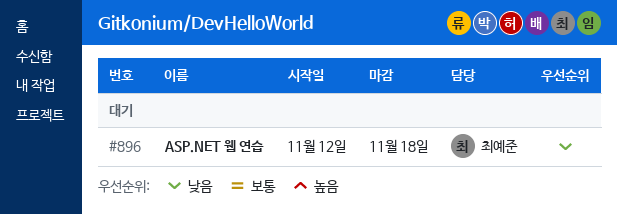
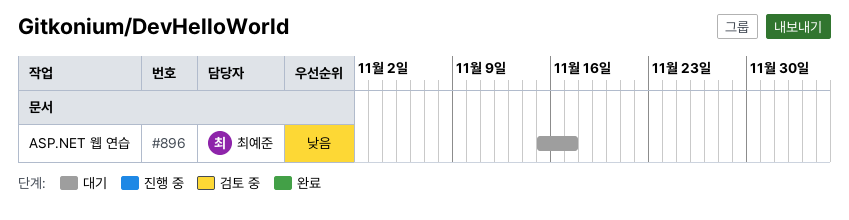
#896, start: Nov 12 -> Nov 15
#896, due: Nov 18 -> Nov 17

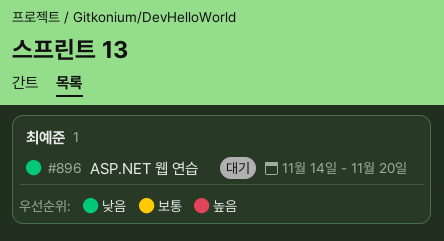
#896, start: Nov 15 -> Nov 14
#896, due: Nov 17 -> Nov 20

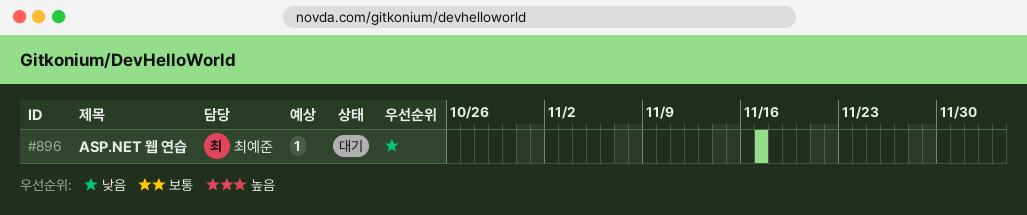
#896, start: Nov 14 -> Nov 17
#896, due: Nov 20 -> Nov 17

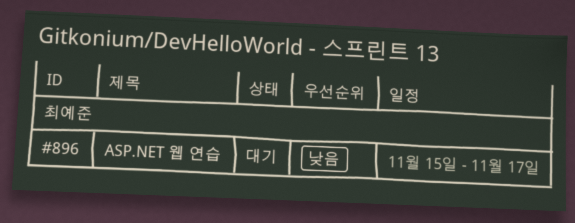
#896, start: Nov 17 -> Nov 15

